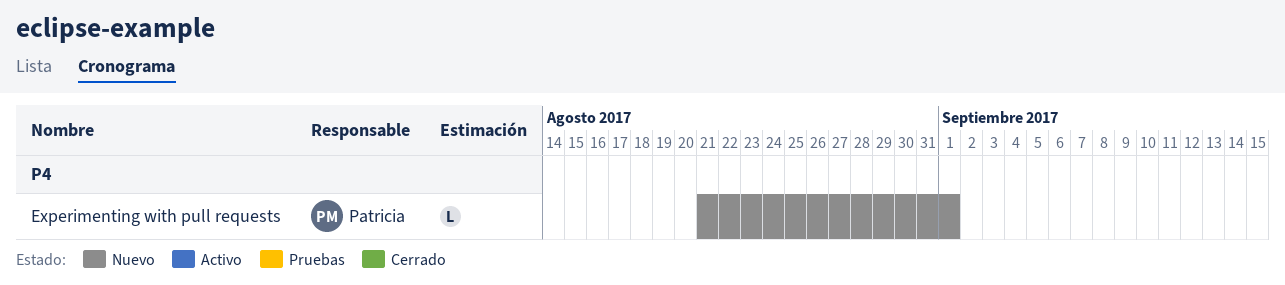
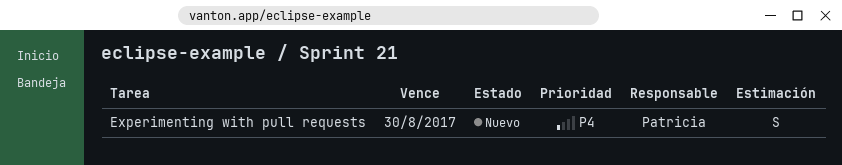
Experimenting with pull requests, estimate: L -> S
Experimenting with pull requests, due: Sep 1 -> Aug 30

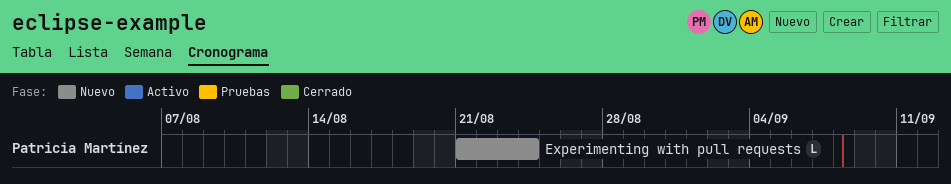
Experimenting with pull requests, estimate: S -> L
Experimenting with pull requests, due: Aug 30 -> Aug 24

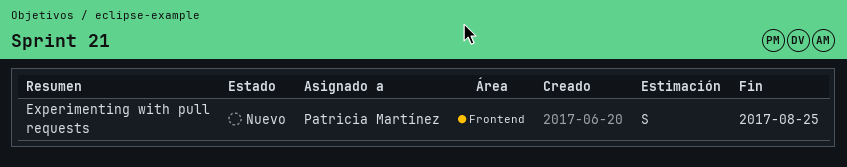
Experimenting with pull requests, estimate: L -> S
Experimenting with pull requests, due: Aug 24 -> Aug 25

